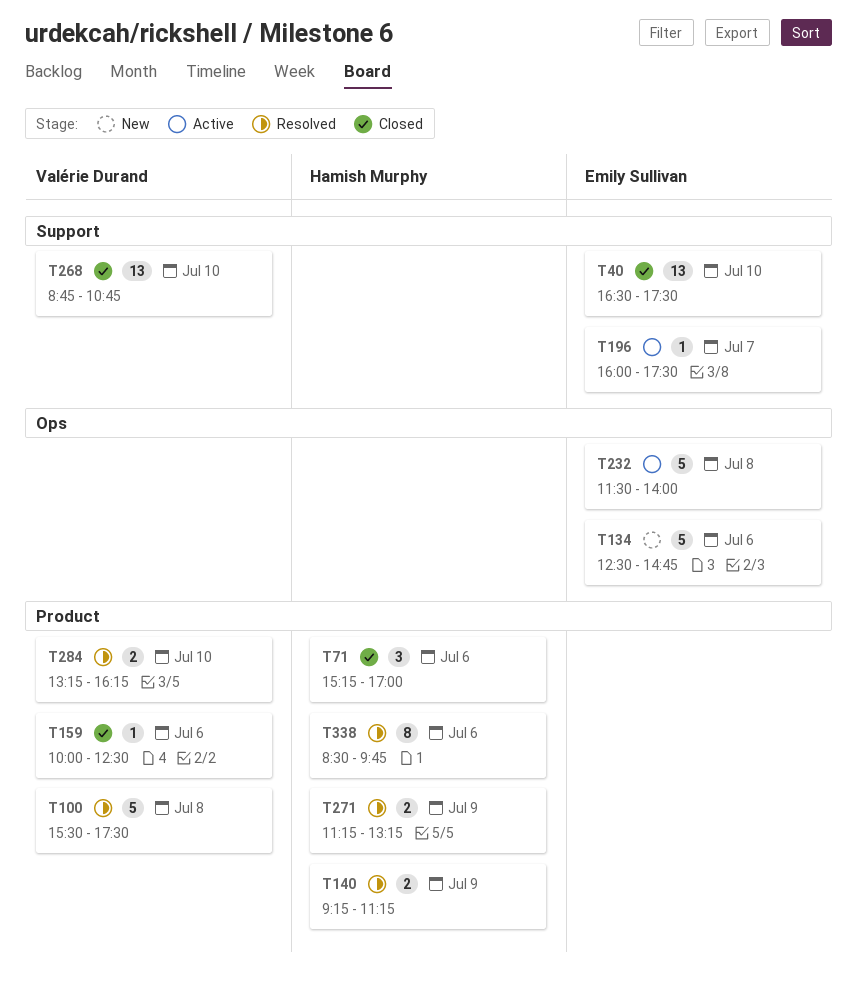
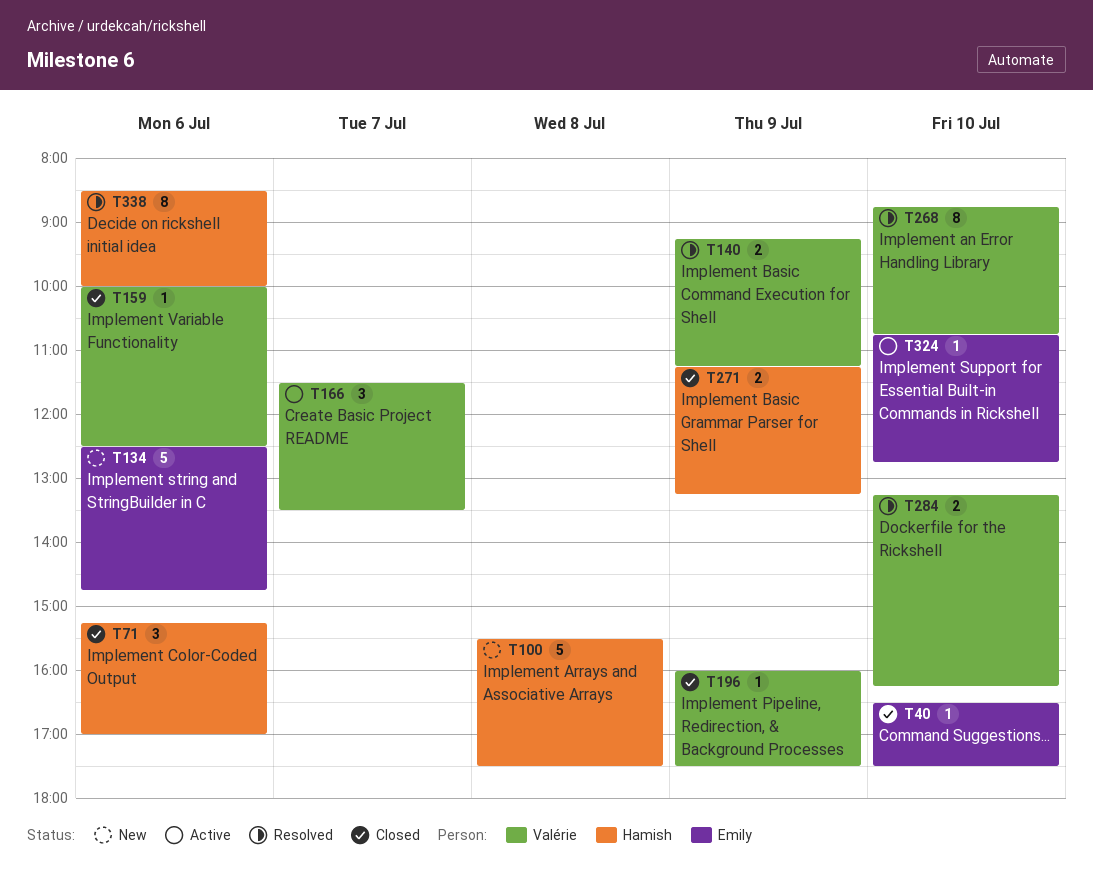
T40, estimate: 13 -> 1
T100, status: Resolved -> New
T100, owner: Valérie Durand -> Hamish Murphy
T140, owner: Hamish Murphy -> Valérie Durand
T166: none -> present
T196, status: Active -> Closed
T196, owner: Emily Sullivan -> Valérie Durand
T196, day: Jul 7 -> Jul 9
T232: present -> none
T268, status: Closed -> Resolved
T268, estimate: 13 -> 8
T271, status: Resolved -> Closed
T324: none -> present
T338, ends: 09:45 -> 10:00

